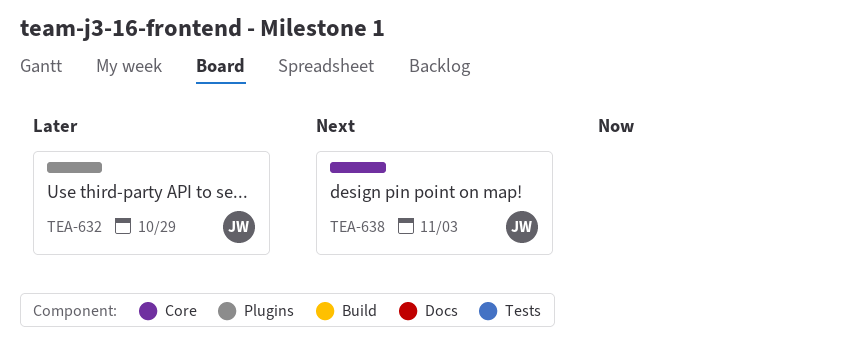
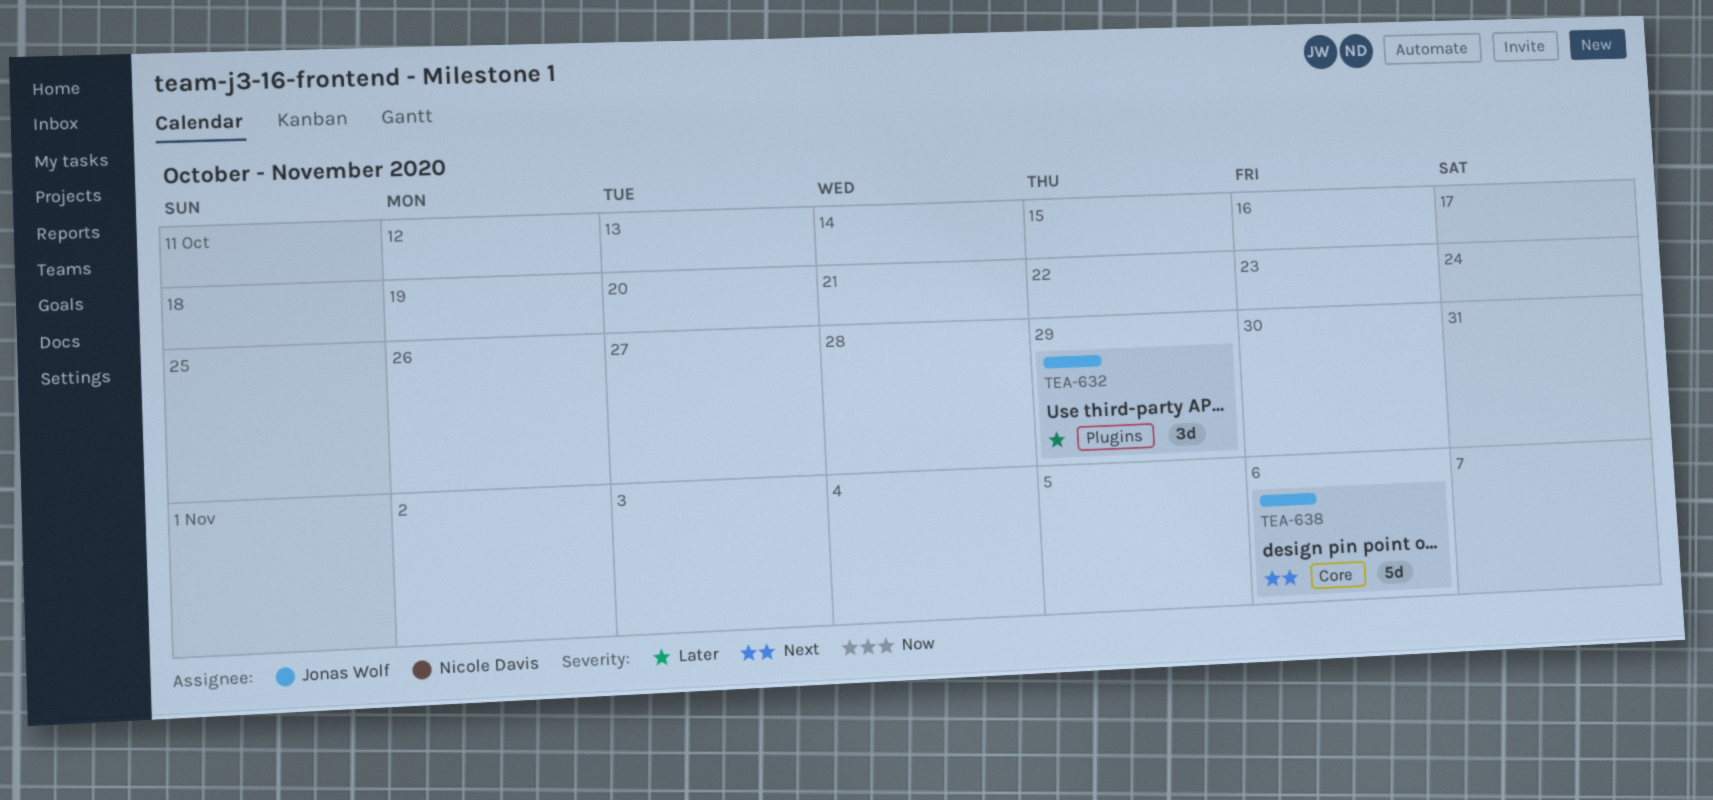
TEA-638, due: Nov 3 -> Nov 6

